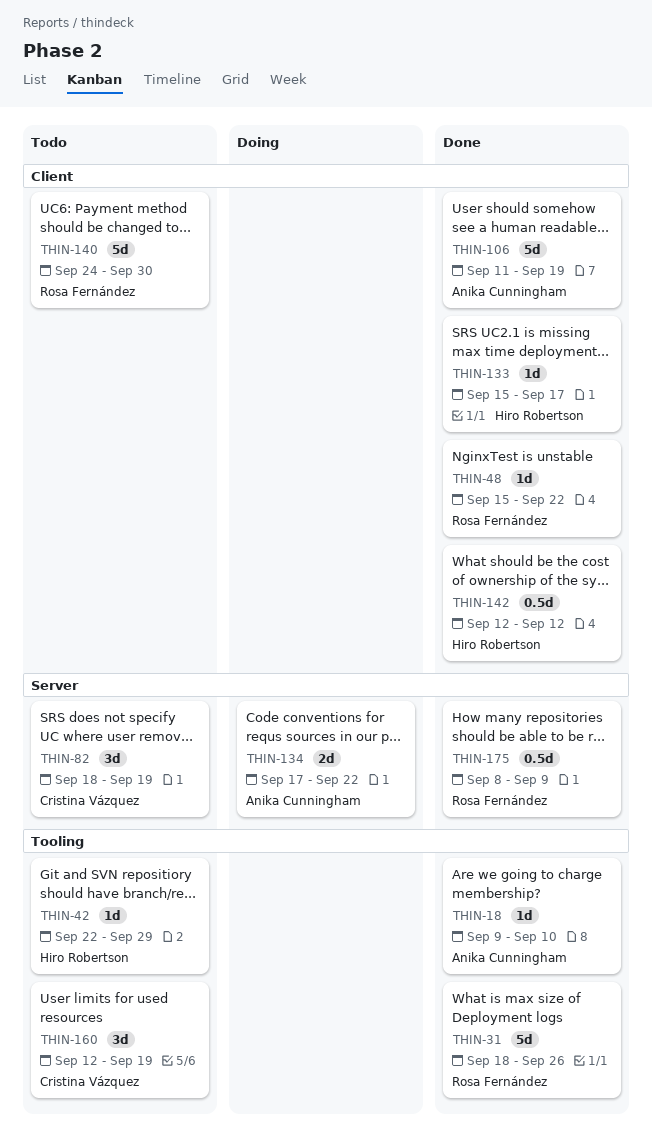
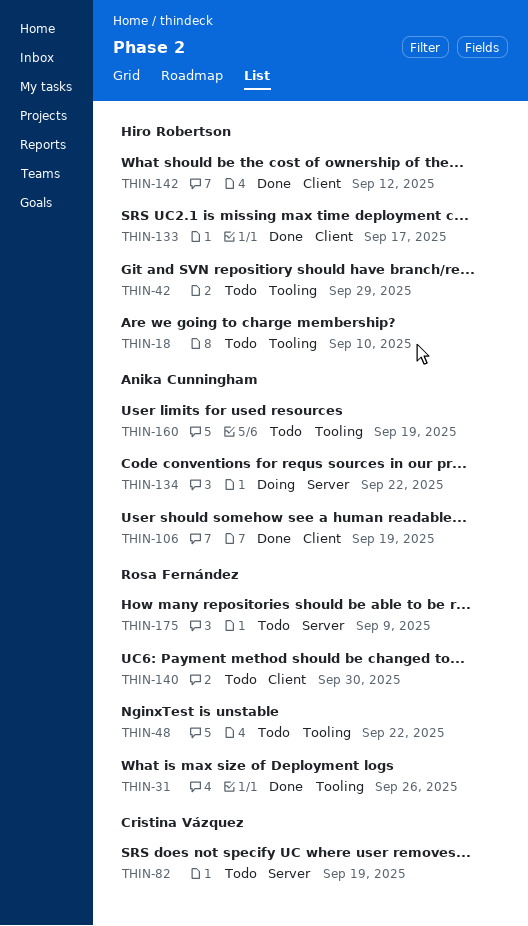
THIN-18, status: Done -> Todo
THIN-18, owner: Anika Cunningham -> Hiro Robertson
THIN-48, status: Done -> Todo
THIN-48, label: Client -> Tooling
THIN-160, owner: Cristina Vázquez -> Anika Cunningham
THIN-175, status: Done -> Todo

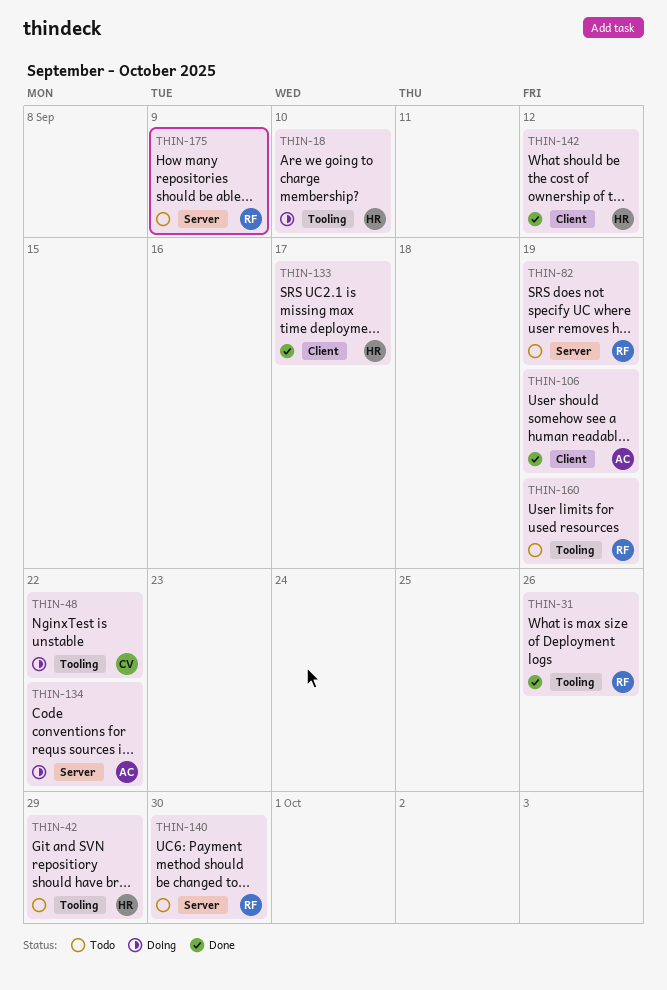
THIN-18, status: Todo -> Doing
THIN-48, status: Todo -> Doing
THIN-48, owner: Rosa Fernández -> Cristina Vázquez
THIN-82, owner: Cristina Vázquez -> Rosa Fernández
THIN-140, label: Client -> Server
THIN-160, owner: Anika Cunningham -> Rosa Fernández

